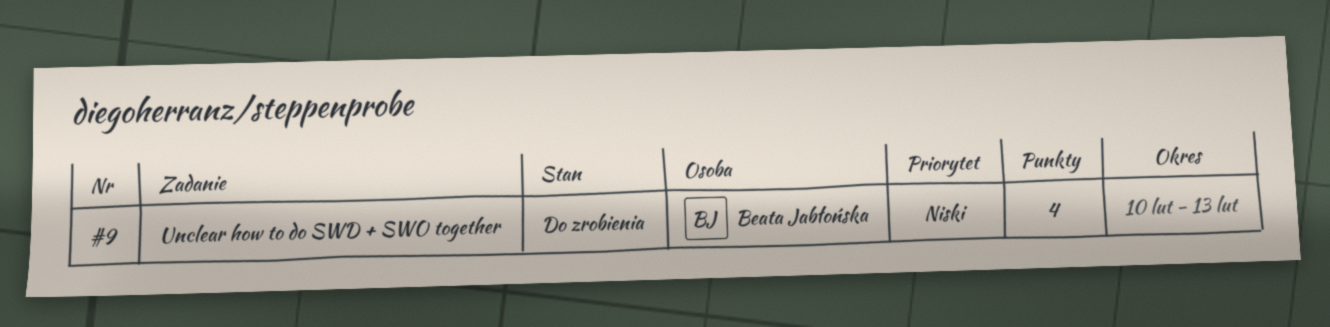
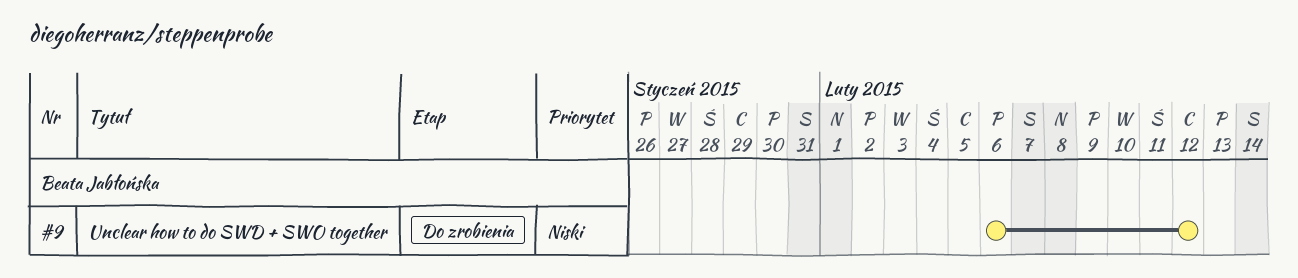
#9, start: Feb 10 -> Feb 6
#9, due: Feb 13 -> Feb 12

